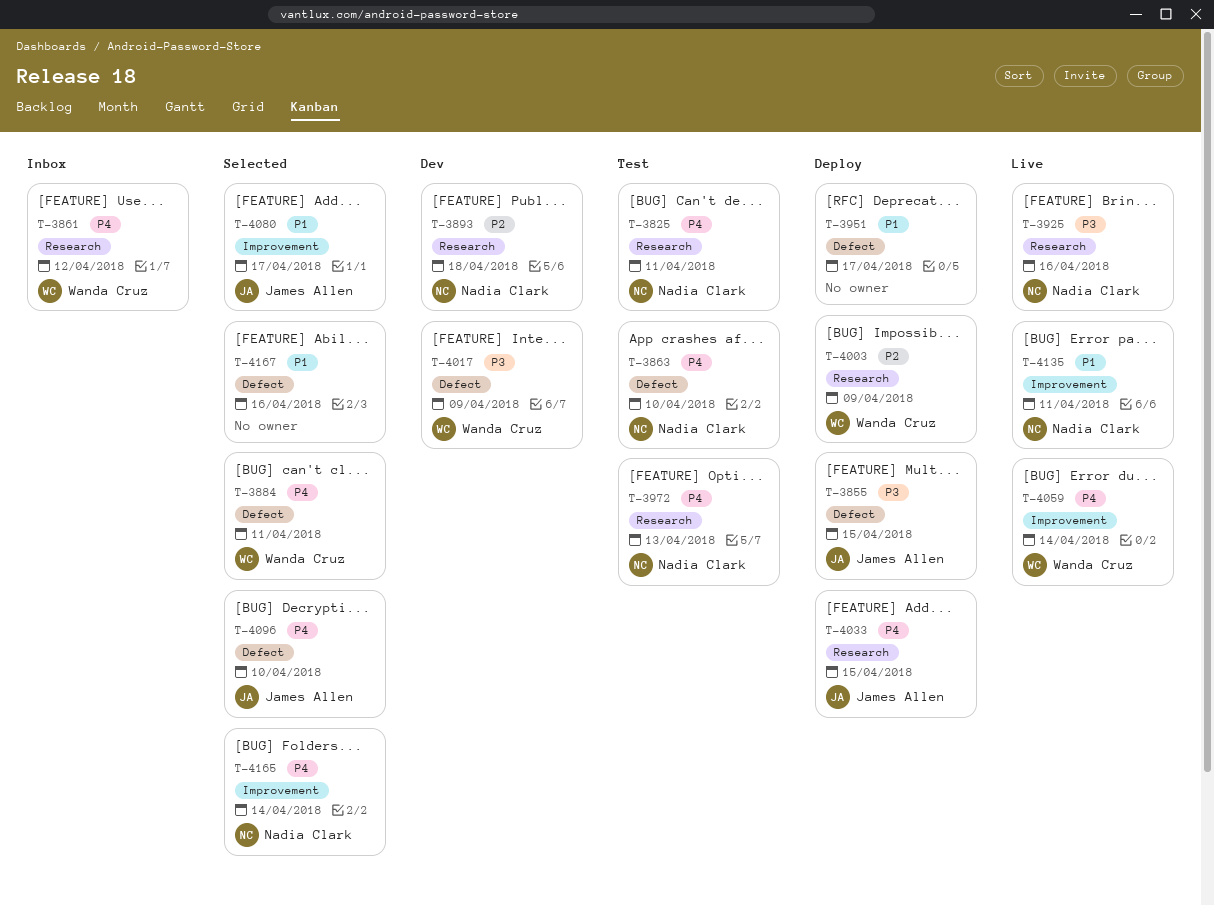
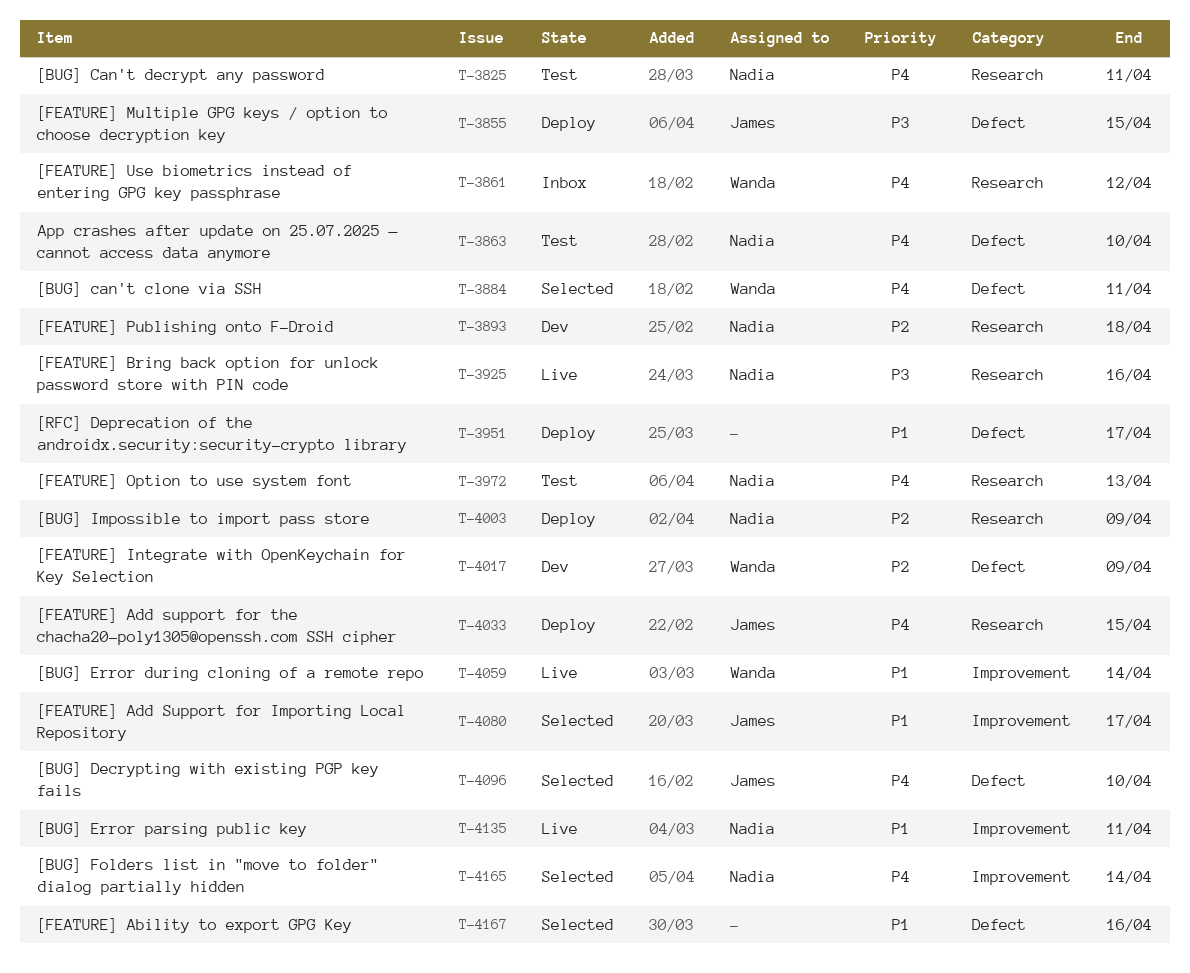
T-4003, owner: Wanda Cruz -> Nadia Clark
T-4017, priority: P3 -> P2
T-4059, priority: P4 -> P1

